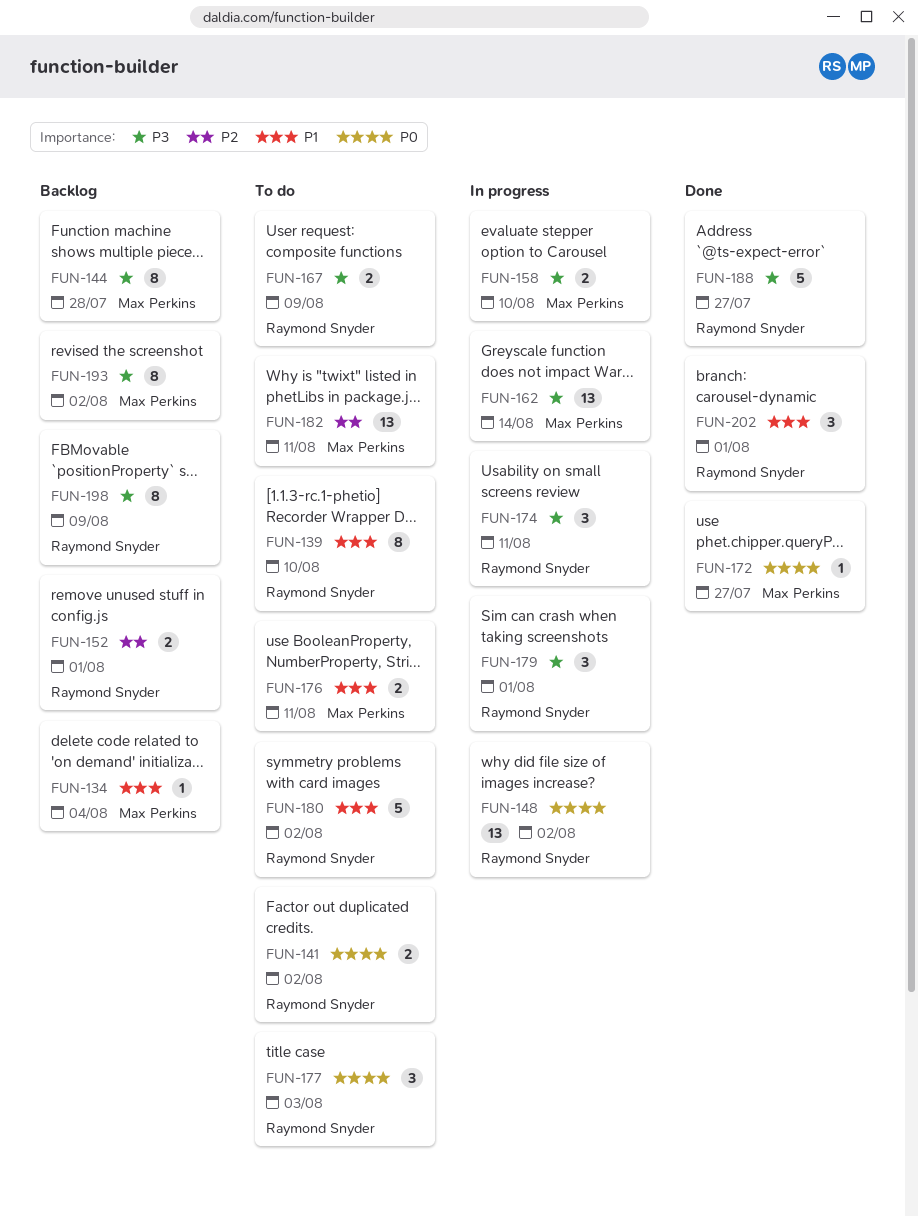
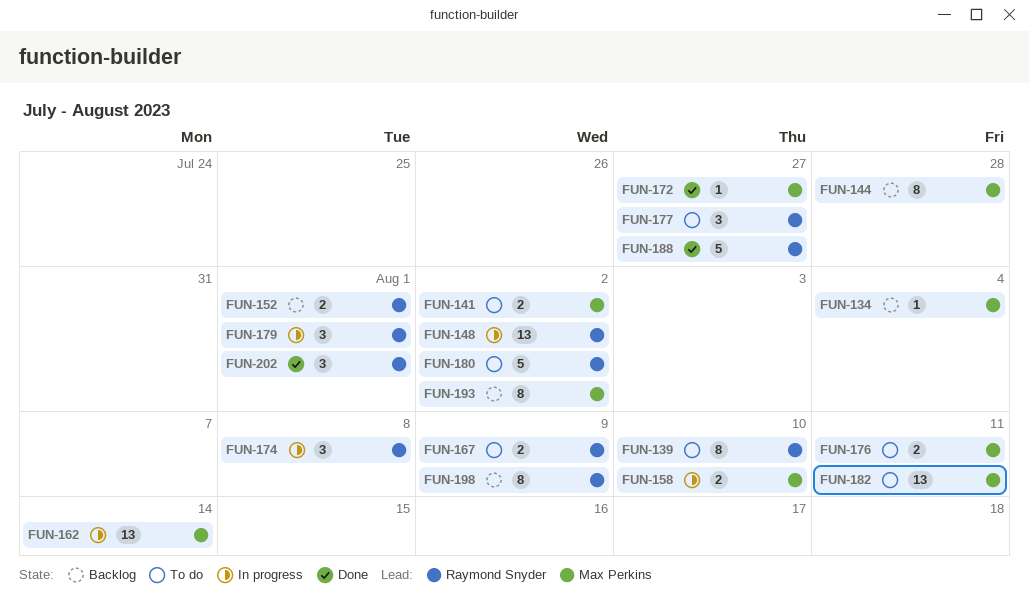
FUN-141, owner: Raymond Snyder -> Max Perkins
FUN-174, due: Aug 11 -> Aug 8
FUN-177, due: Aug 3 -> Jul 27

